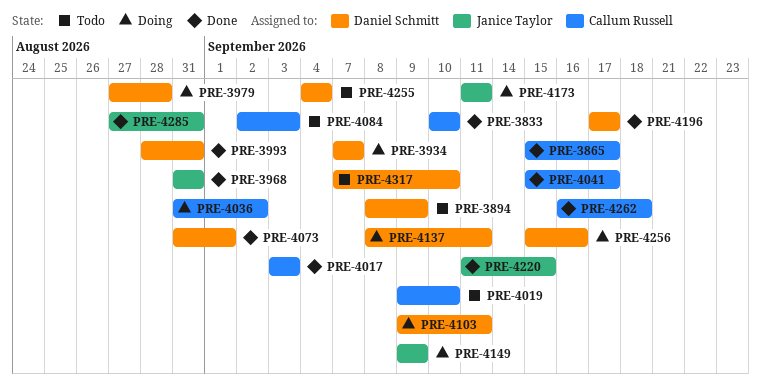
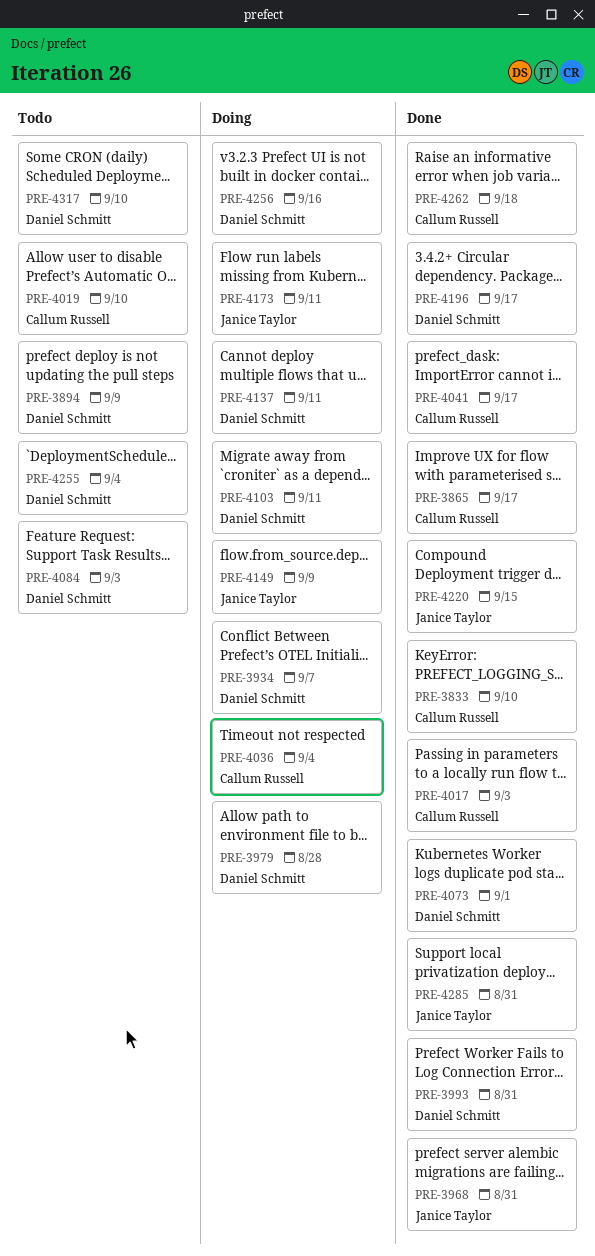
PRE-4036, due: Sep 2 -> Sep 4
PRE-4084, owner: Callum Russell -> Daniel Schmitt

